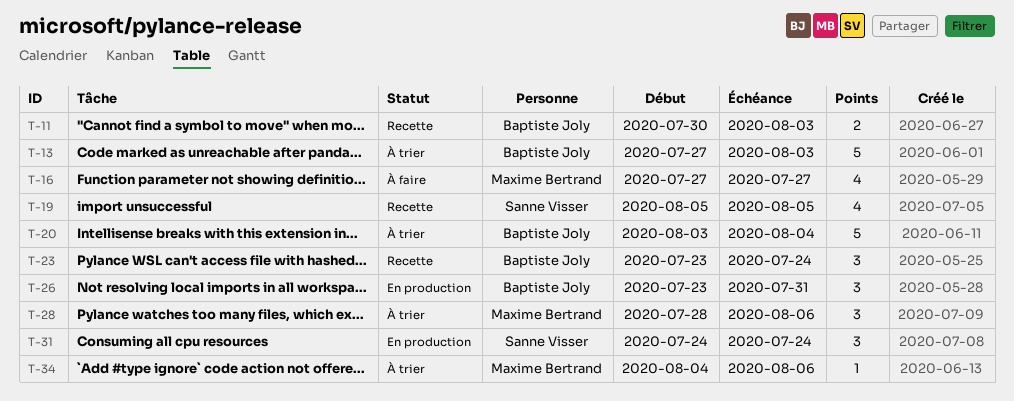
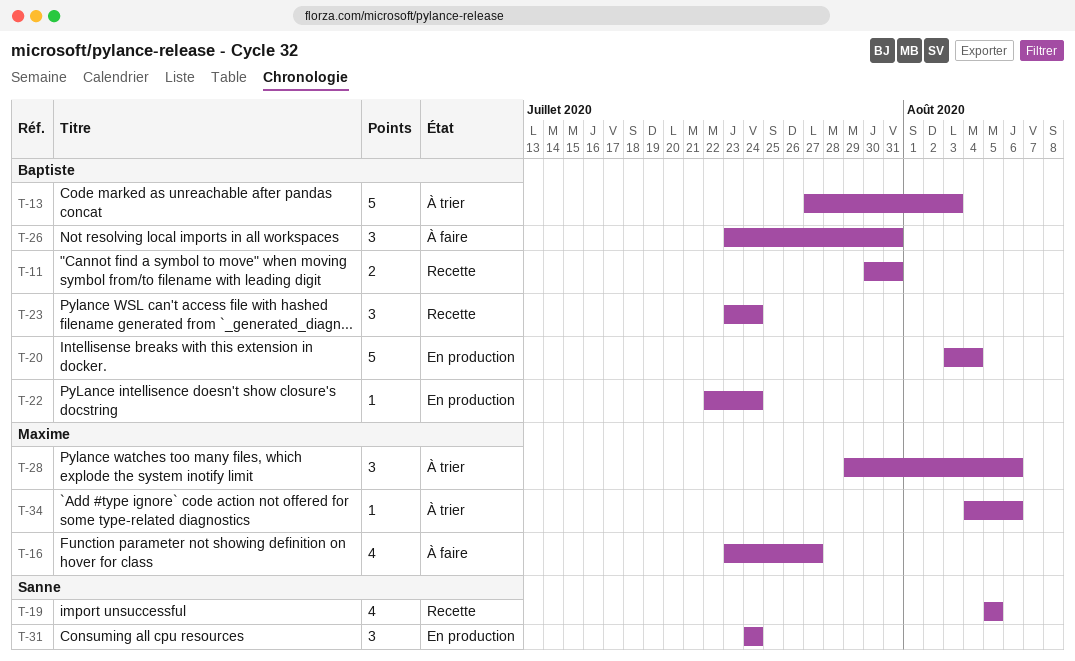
T-11, due: Aug 3 -> Jul 31
T-16, start: Jul 27 -> Jul 23
T-20, status: À trier -> En production
T-22: none -> present
T-26, status: En production -> À faire
T-28, start: Jul 28 -> Jul 29

